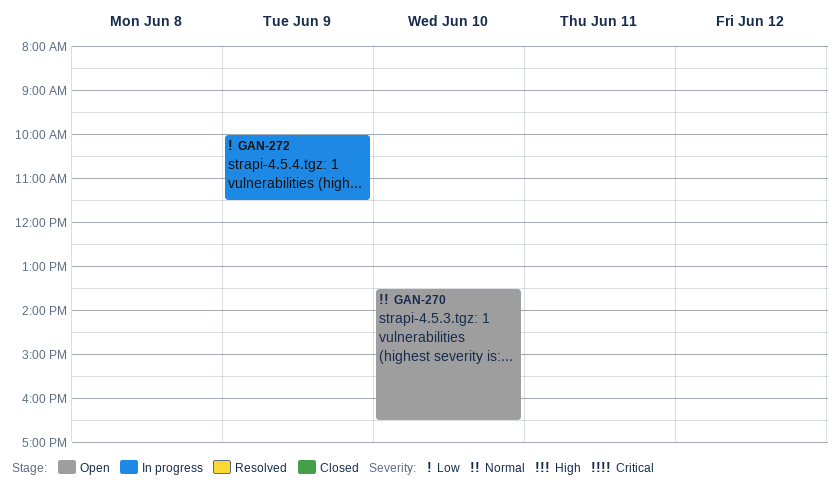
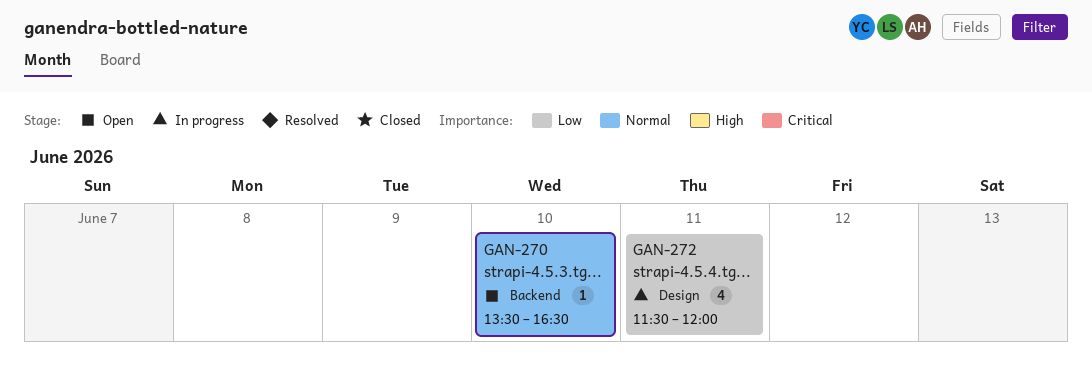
GAN-272, day: Jun 9 -> Jun 11
GAN-272, begins: 10:00 -> 11:30
GAN-272, ends: 11:30 -> 12:00

